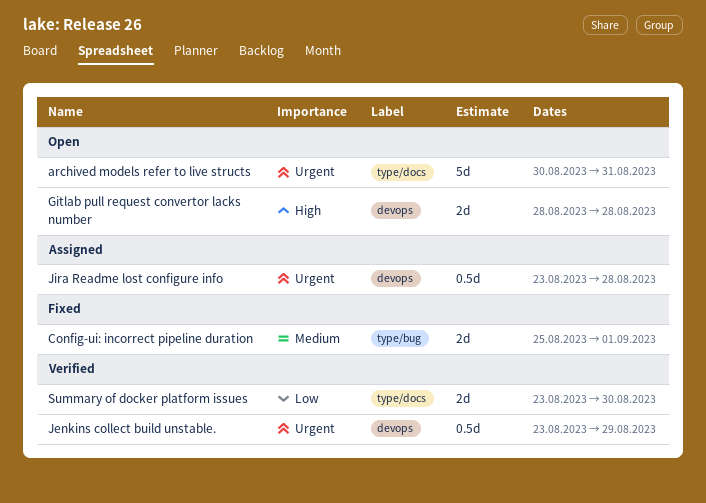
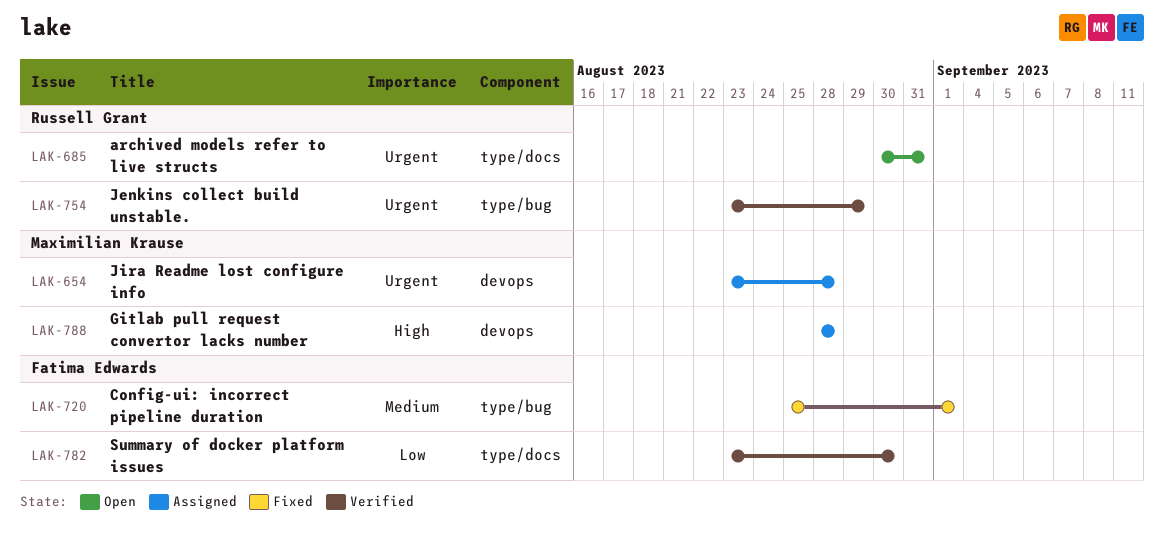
Gitlab pull request convertor lacks number, status: Open -> Assigned
Jenkins collect build unstable., label: devops -> type/bug

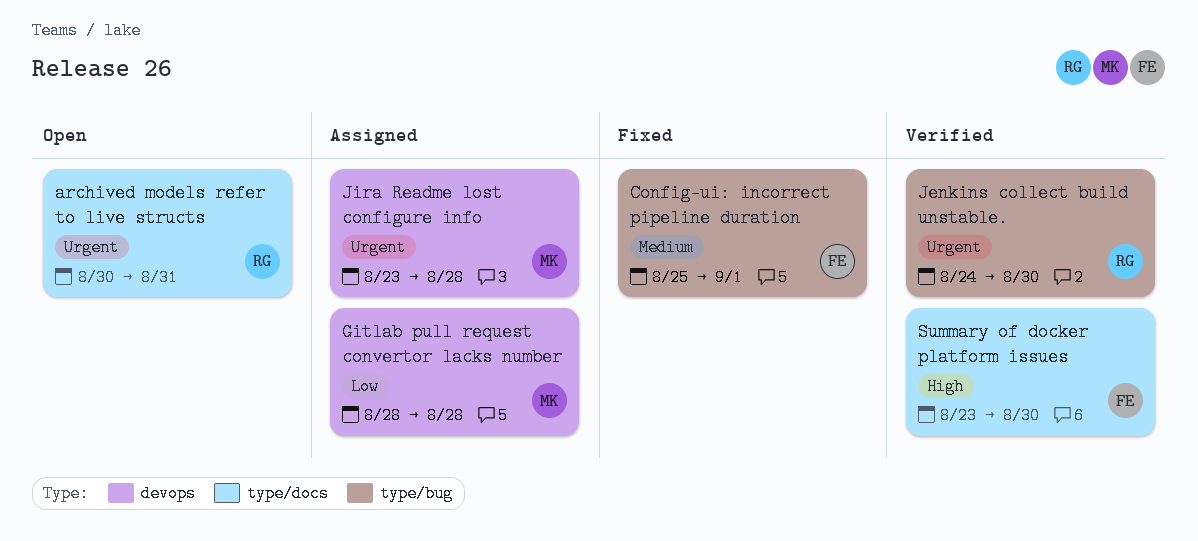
Gitlab pull request convertor lacks number, priority: High -> Low
Jenkins collect build unstable., start: Aug 23 -> Aug 24
Jenkins collect build unstable., due: Aug 29 -> Aug 30
Summary of docker platform issues, priority: Low -> High

